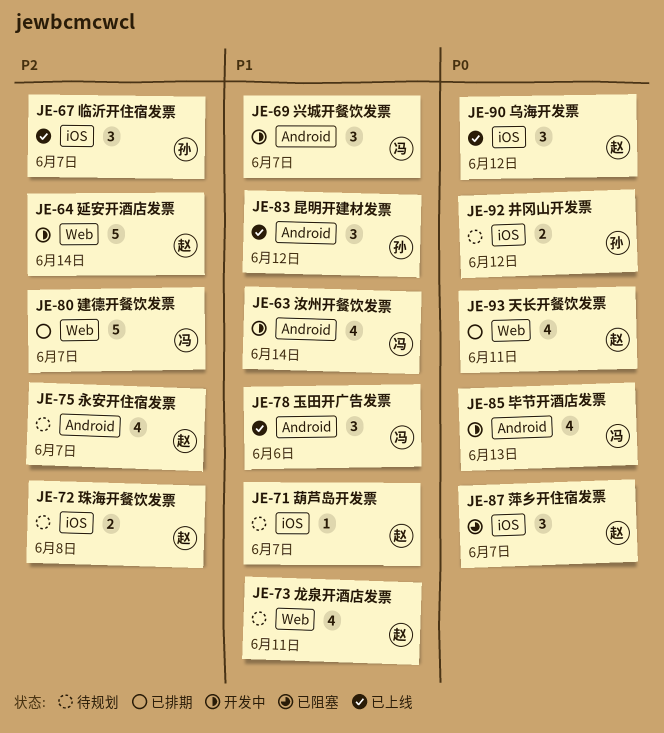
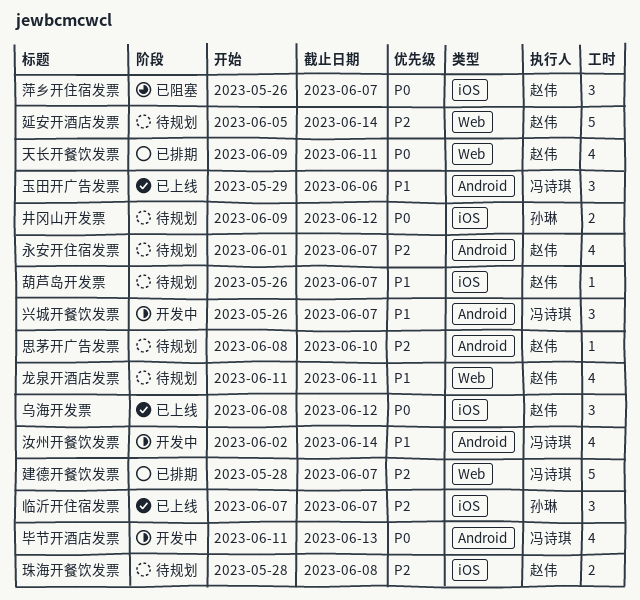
延安开酒店发票, status: 开发中 -> 待规划
思茅开广告发票: none -> present
昆明开建材发票: present -> none

